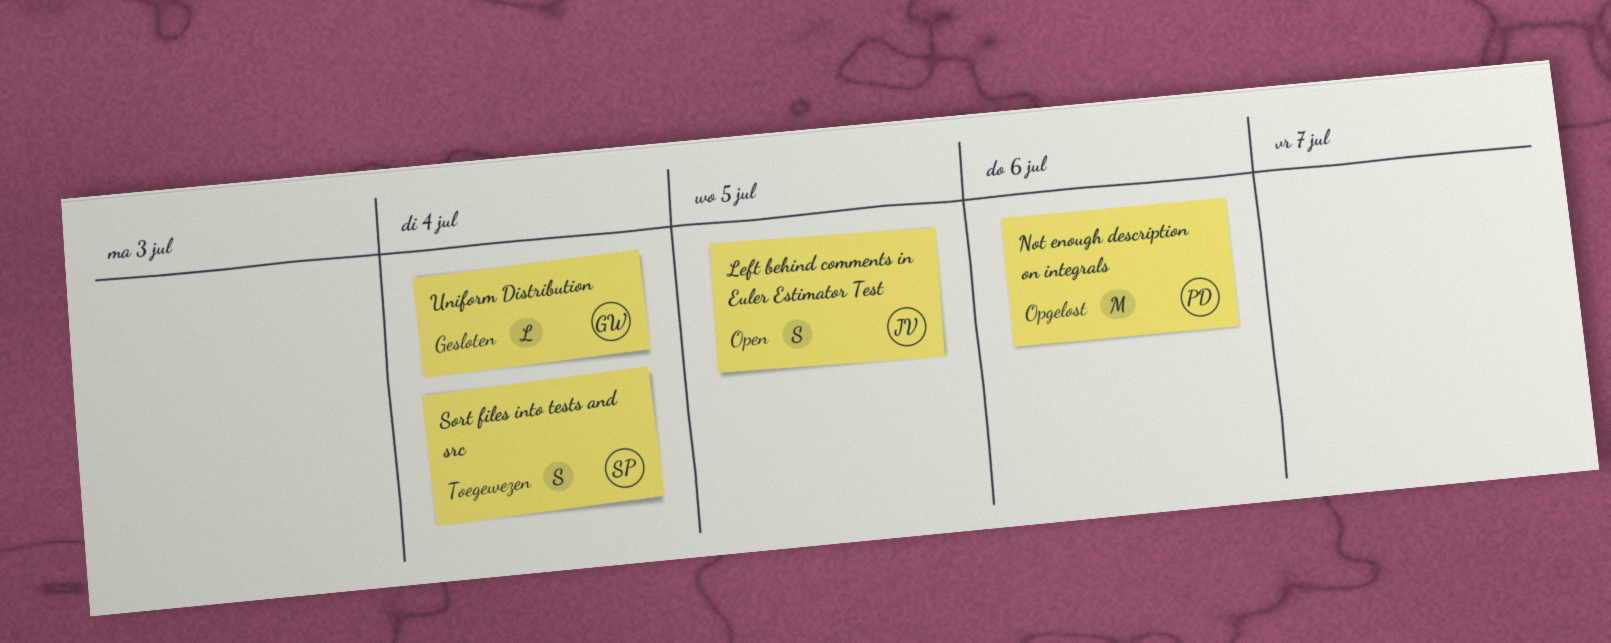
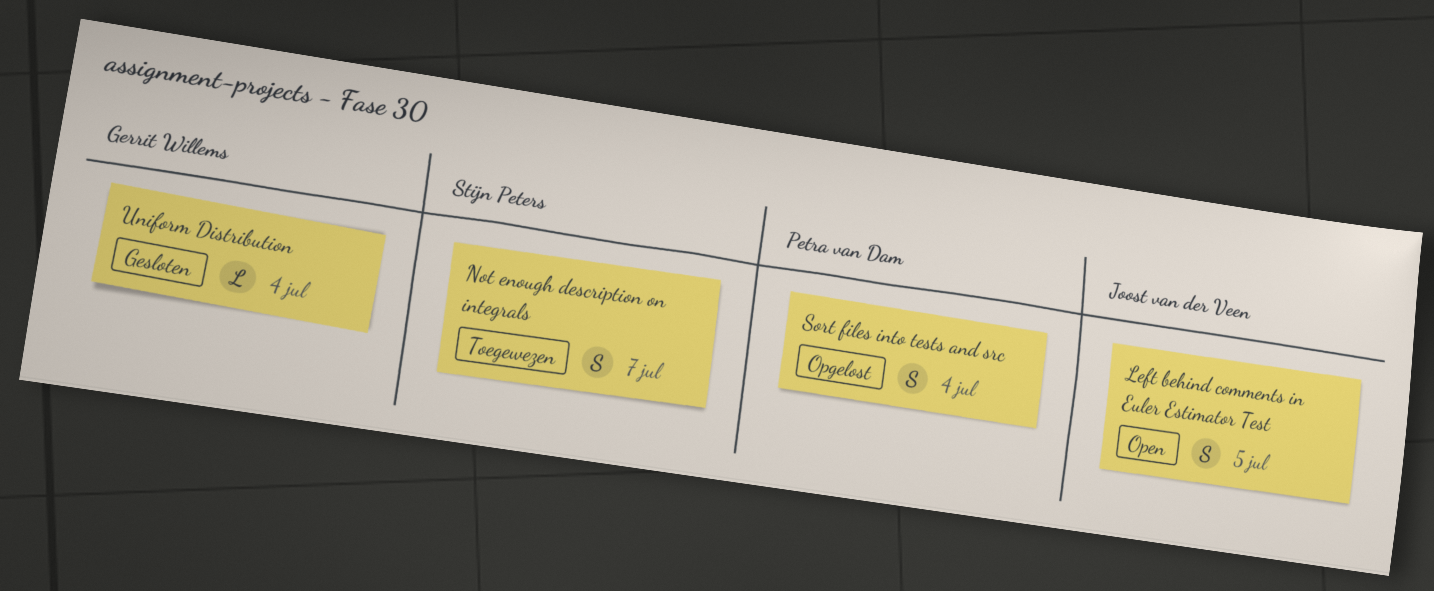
Not enough description on integrals, status: Opgelost -> Toegewezen
Not enough description on integrals, owner: Petra van Dam -> Stijn Peters
Not enough description on integrals, estimate: M -> S
Not enough description on integrals, due: Jul 6 -> Jul 7
Sort files into tests and src, status: Toegewezen -> Opgelost
Sort files into tests and src, owner: Stijn Peters -> Petra van Dam

